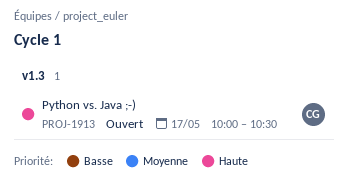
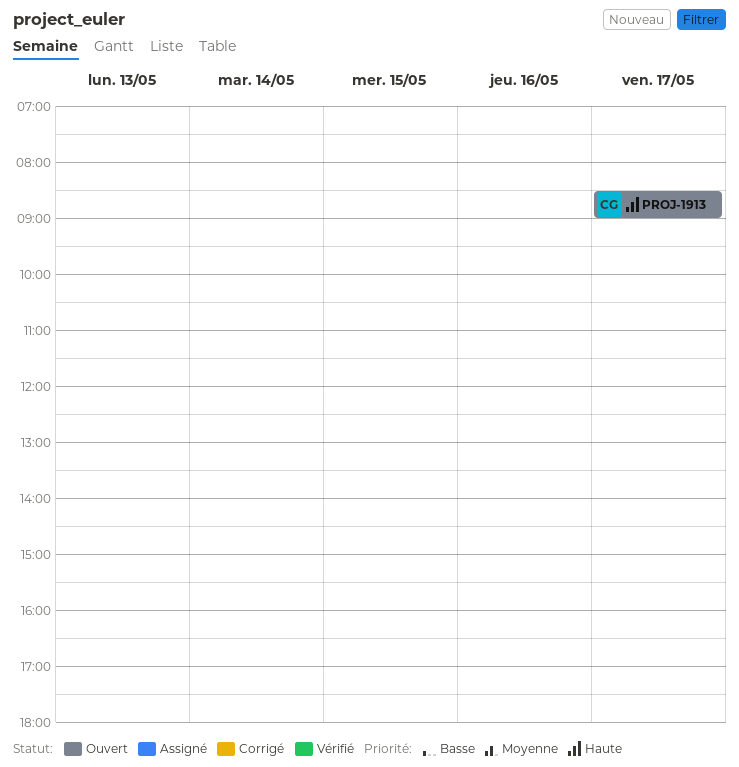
PROJ-1913, begins: 10:00 -> 08:30
PROJ-1913, ends: 10:30 -> 09:00

